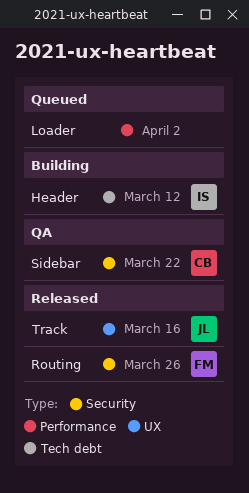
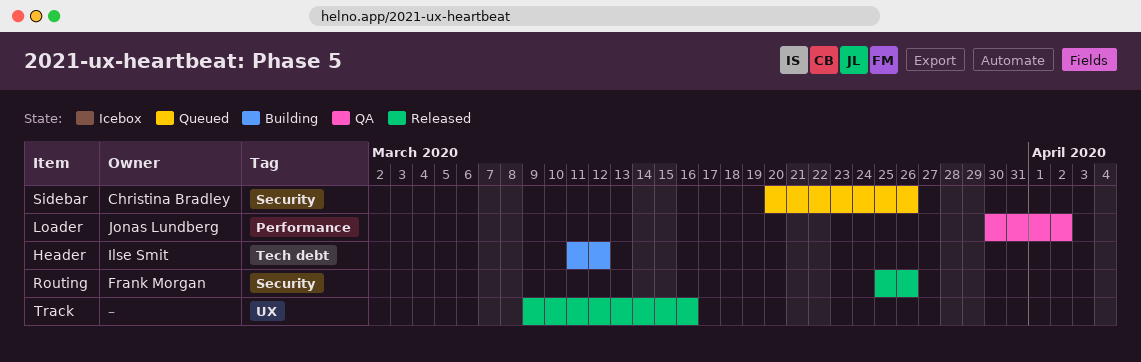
Loader, status: Queued -> QA
Loader, owner: none -> Jonas Lundberg
Sidebar, status: QA -> Queued
Sidebar, due: Mar 22 -> Mar 26
Track, owner: Jonas Lundberg -> none

